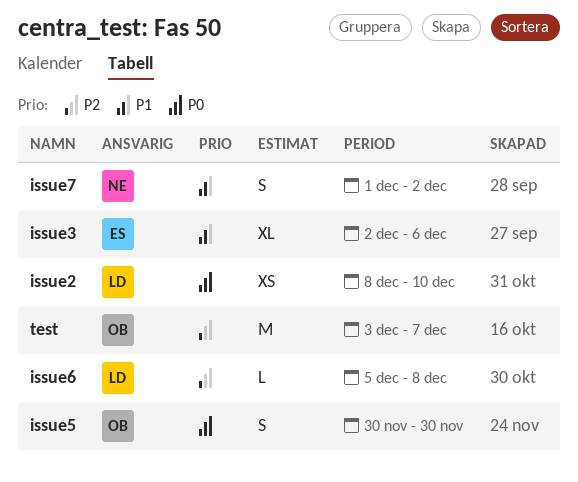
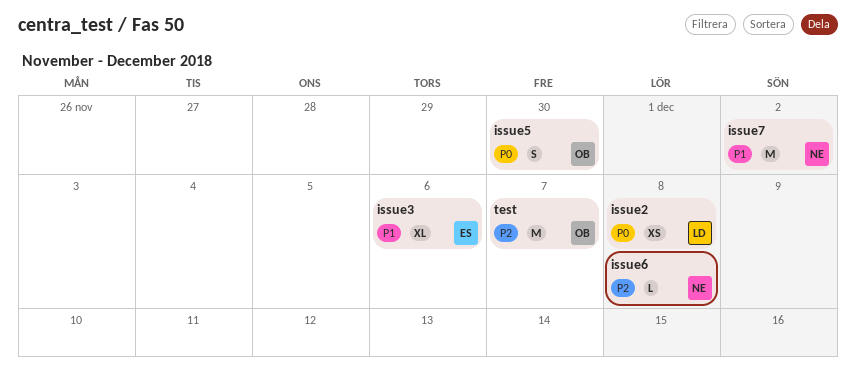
issue2, due: Dec 10 -> Dec 8
issue6, owner: LD -> NE
issue7, estimate: S -> M

